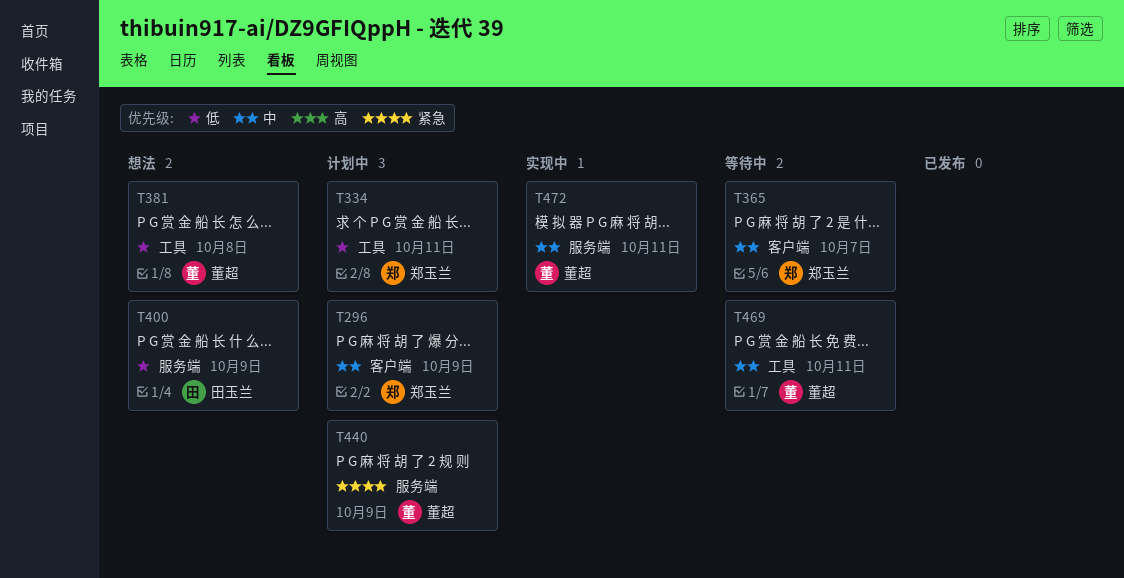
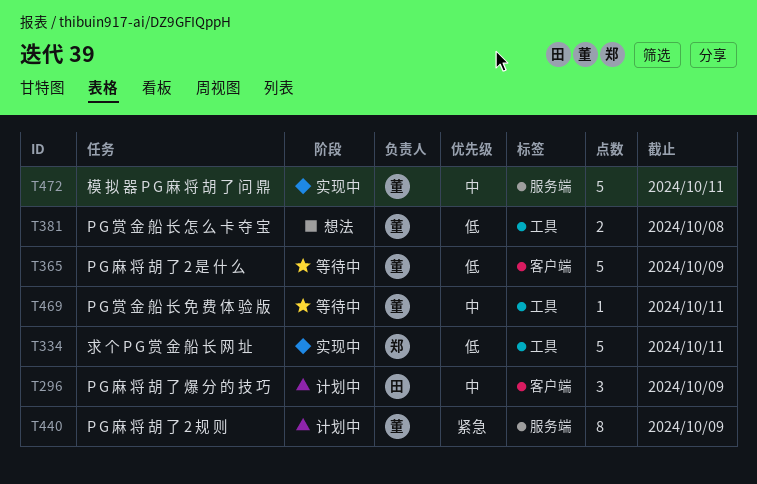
T296, owner: 郑玉兰 -> 田玉兰
T334, status: 计划中 -> 实现中
T365, owner: 郑玉兰 -> 董超
T365, priority: 中 -> 低
T365, due: Oct 7 -> Oct 9
T400: present -> none

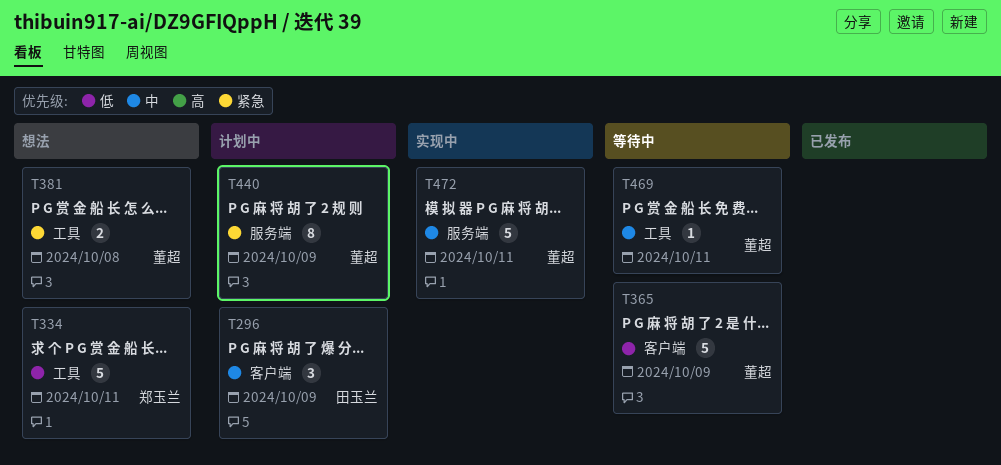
T334, status: 实现中 -> 想法
T381, priority: 低 -> 紧急

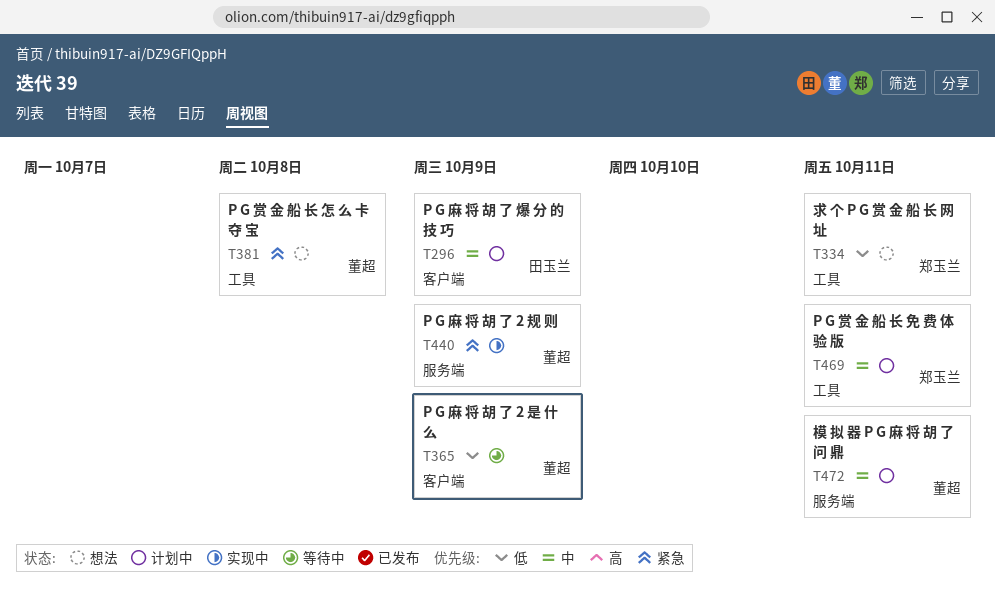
T440, status: 计划中 -> 实现中
T469, status: 等待中 -> 计划中
T469, owner: 董超 -> 郑玉兰
T472, status: 实现中 -> 计划中

